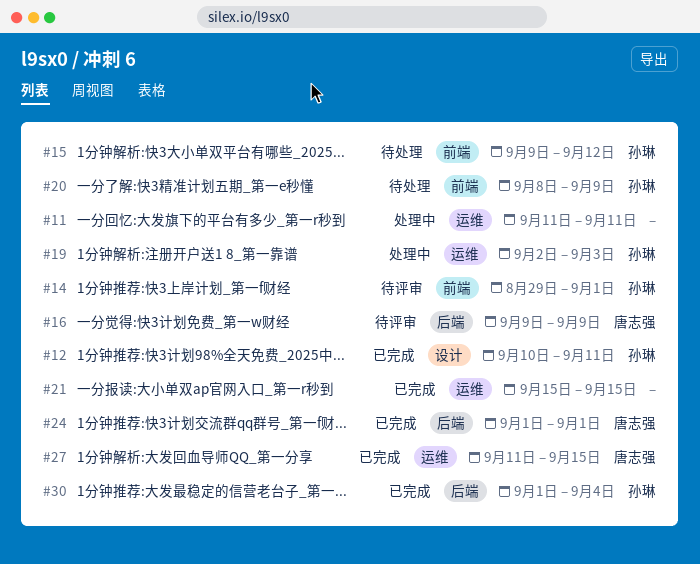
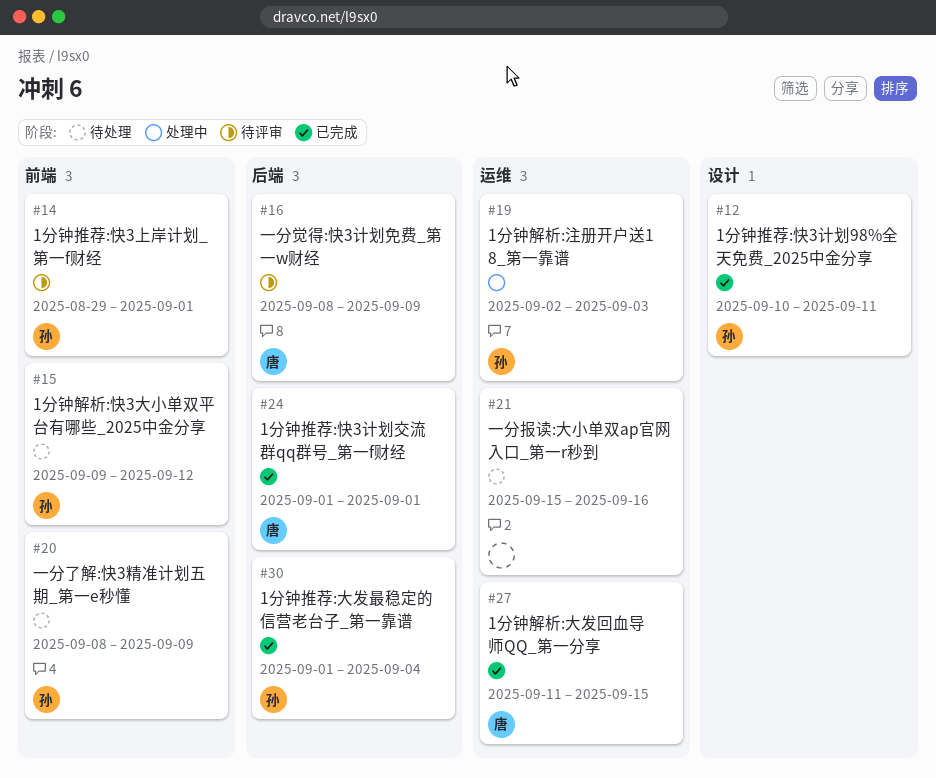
#11: present -> none
#16, start: Sep 9 -> Sep 8
#21, status: 已完成 -> 待处理
#21, due: Sep 15 -> Sep 16

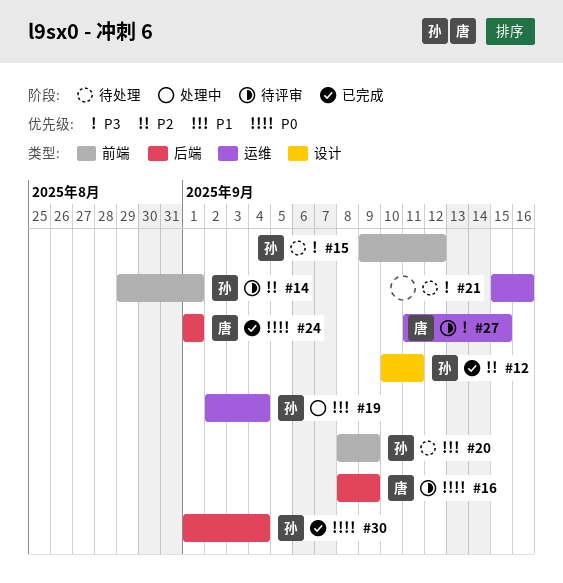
#19, due: Sep 3 -> Sep 4
#27, status: 已完成 -> 待评审

